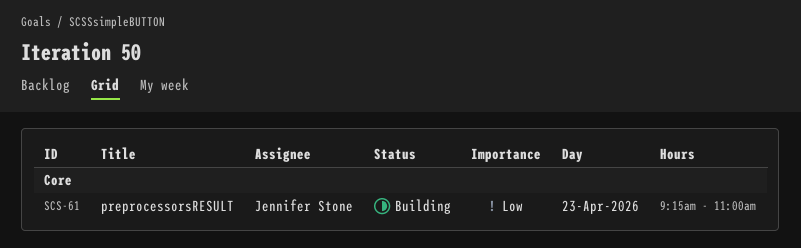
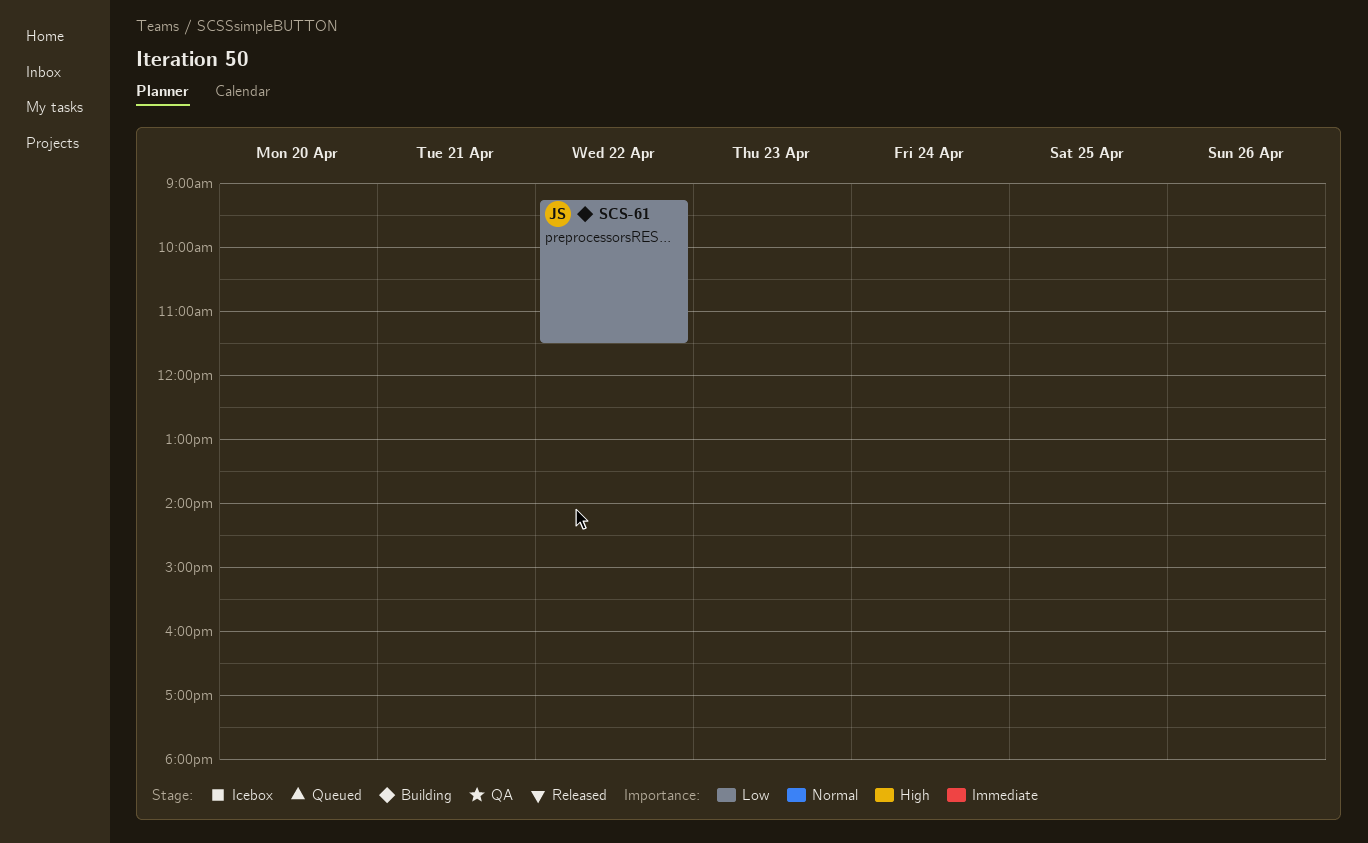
SCS-61, day: Apr 23 -> Apr 22
SCS-61, ends: 11:00 -> 11:30

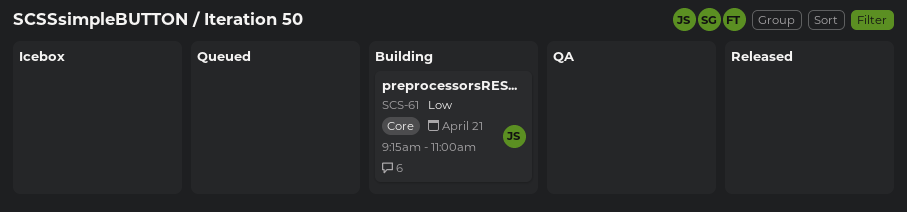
SCS-61, day: Apr 22 -> Apr 21
SCS-61, ends: 11:30 -> 11:00

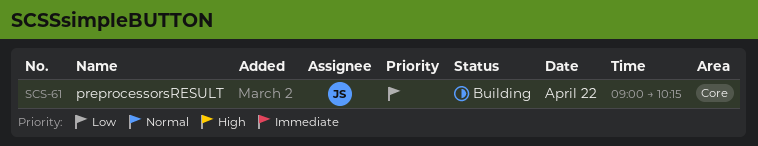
SCS-61, day: Apr 21 -> Apr 22
SCS-61, begins: 09:15 -> 09:00
SCS-61, ends: 11:00 -> 10:15

